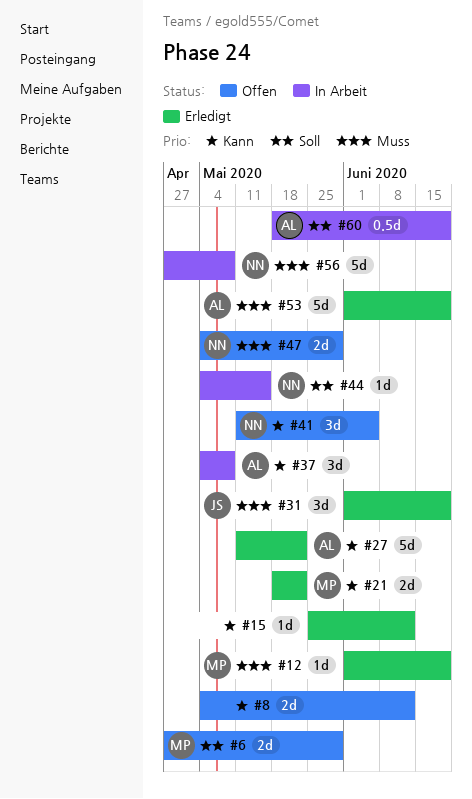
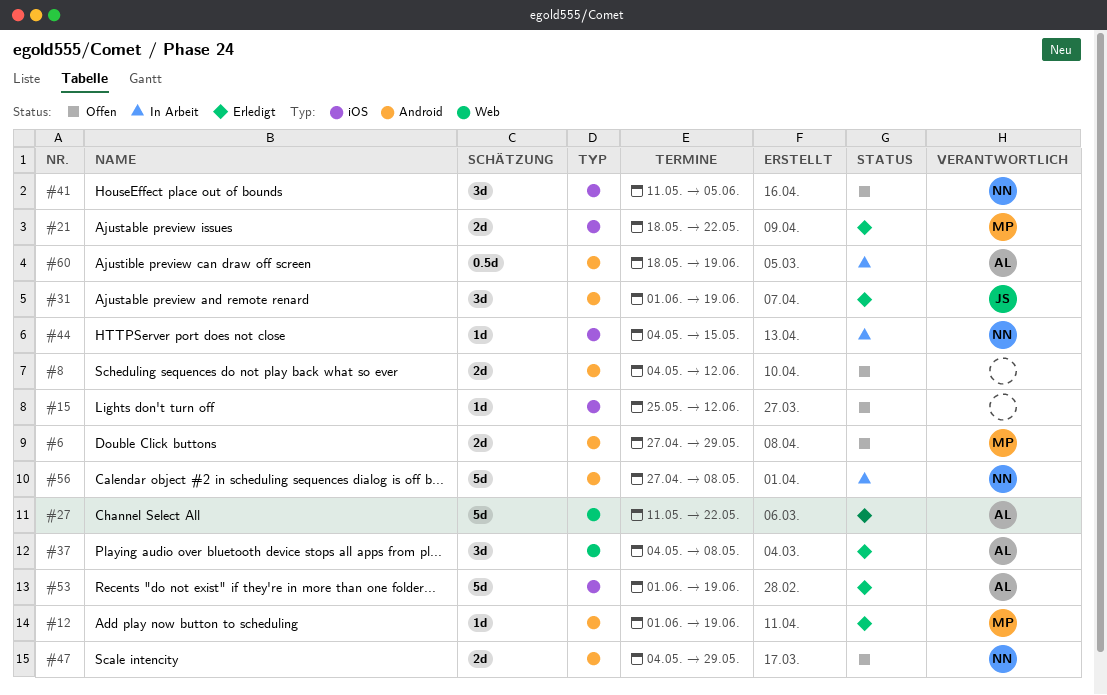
#15, status: Erledigt -> Offen
#37, status: In Arbeit -> Erledigt

